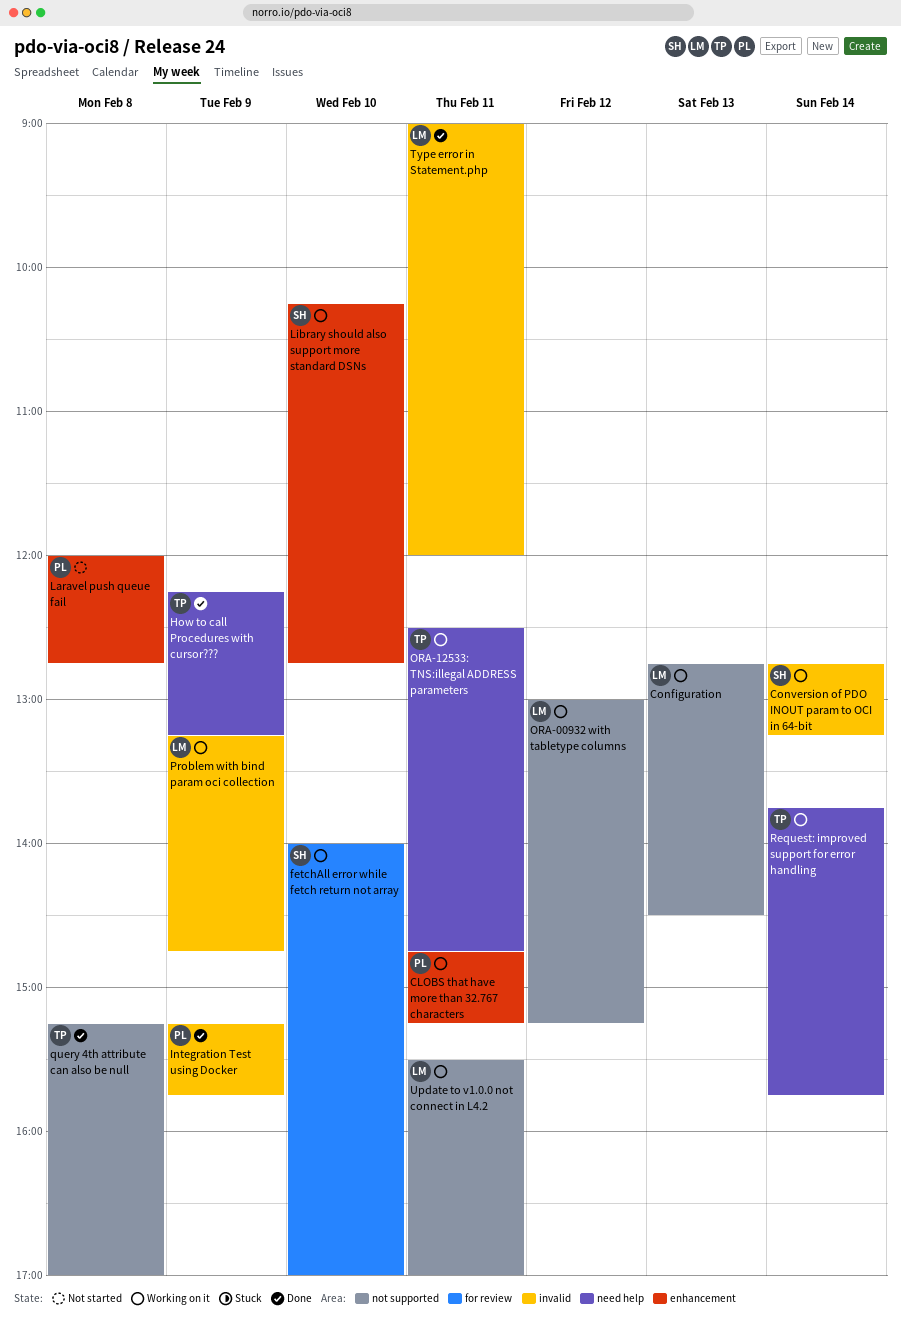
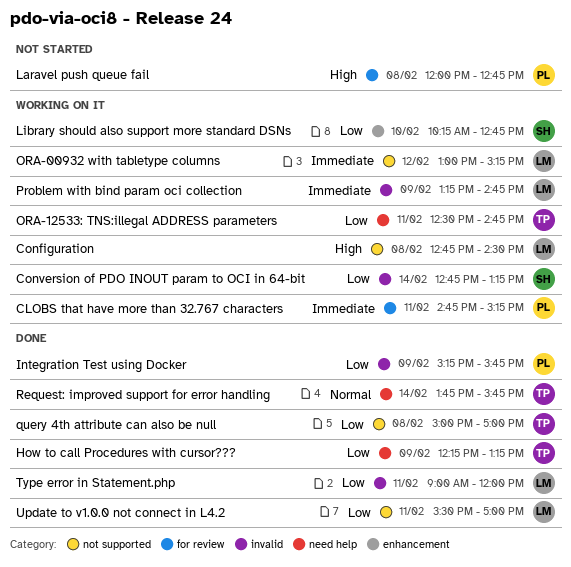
CLOBS that have more than 32.767 characters, label: enhancement -> for review
Configuration, day: Feb 13 -> Feb 8
fetchAll error while fetch return not array: present -> none
Laravel push queue fail, label: enhancement -> for review
query 4th attribute can also be null, begins: 15:15 -> 15:00
Request: improved support for error handling, status: Working on it -> Done
Update to v1.0.0 not connect in L4.2, status: Working on it -> Done

